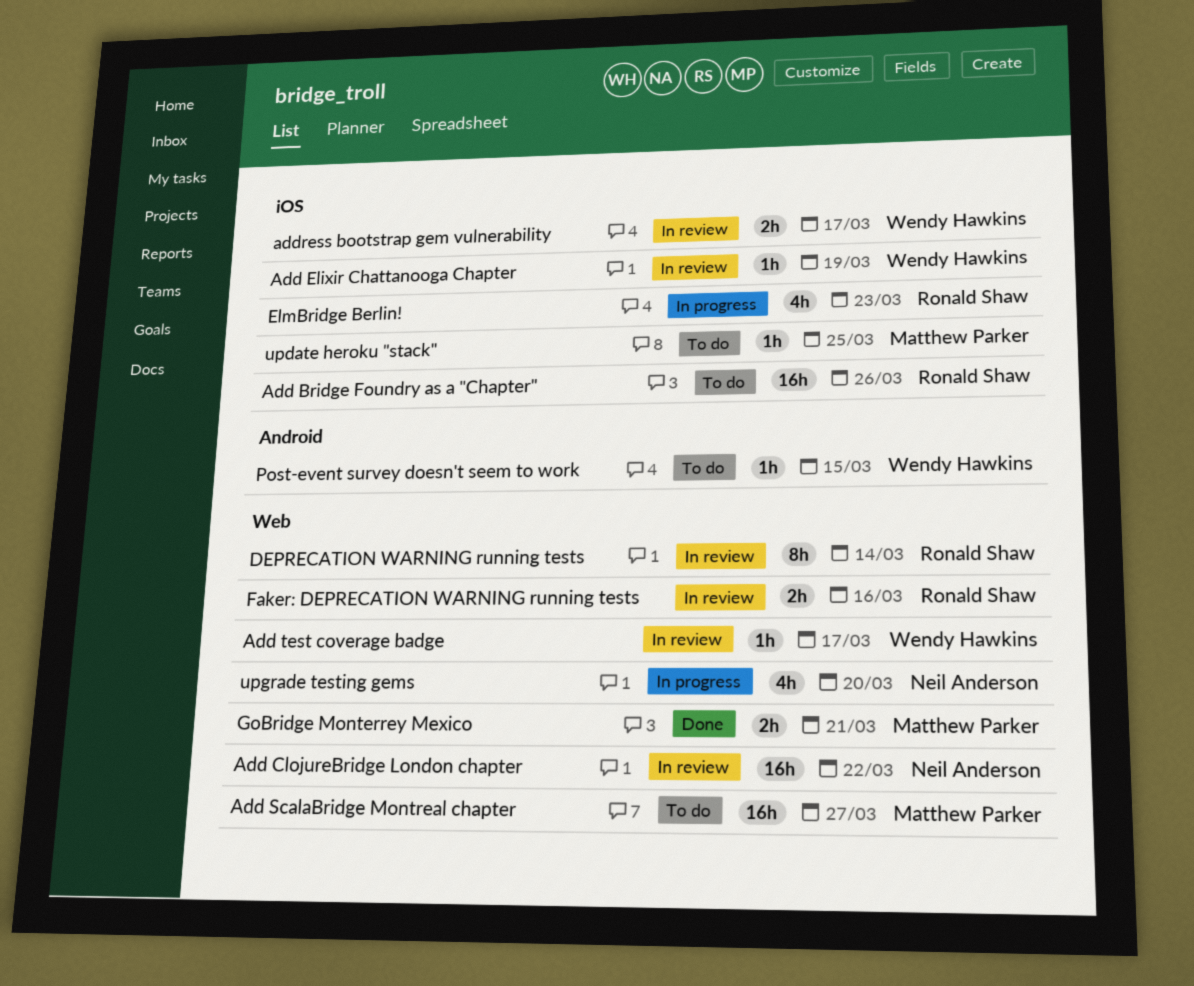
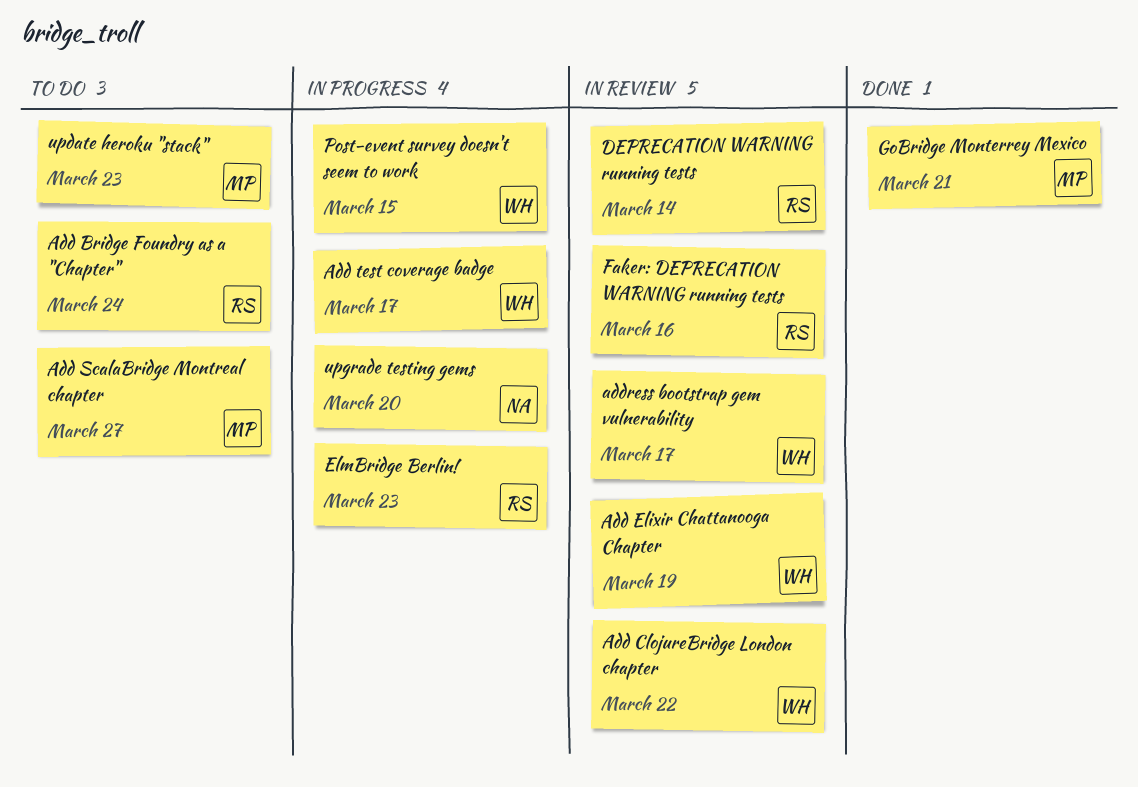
Add Bridge Foundry as a "Chapter", due: Mar 26 -> Mar 24
Add ClojureBridge London chapter, owner: Neil Anderson -> Wendy Hawkins
Add test coverage badge, status: In review -> In progress
Post-event survey doesn't seem to work, status: To do -> In progress
update heroku "stack", due: Mar 25 -> Mar 23

